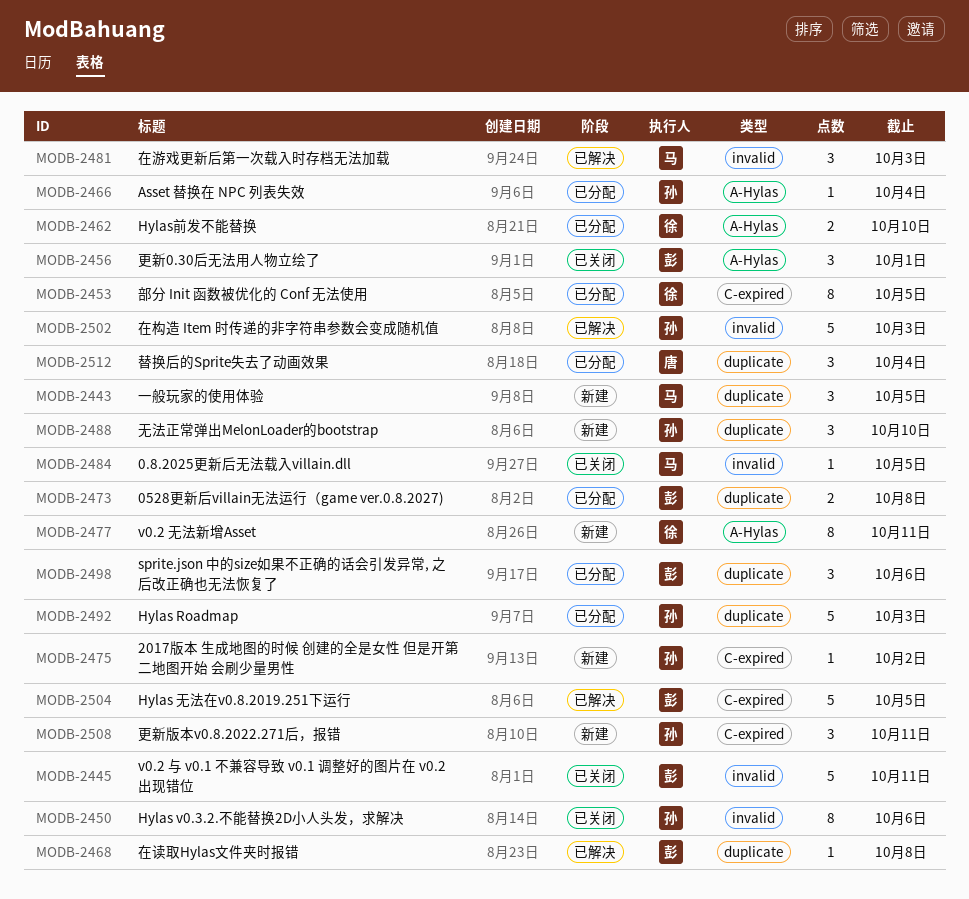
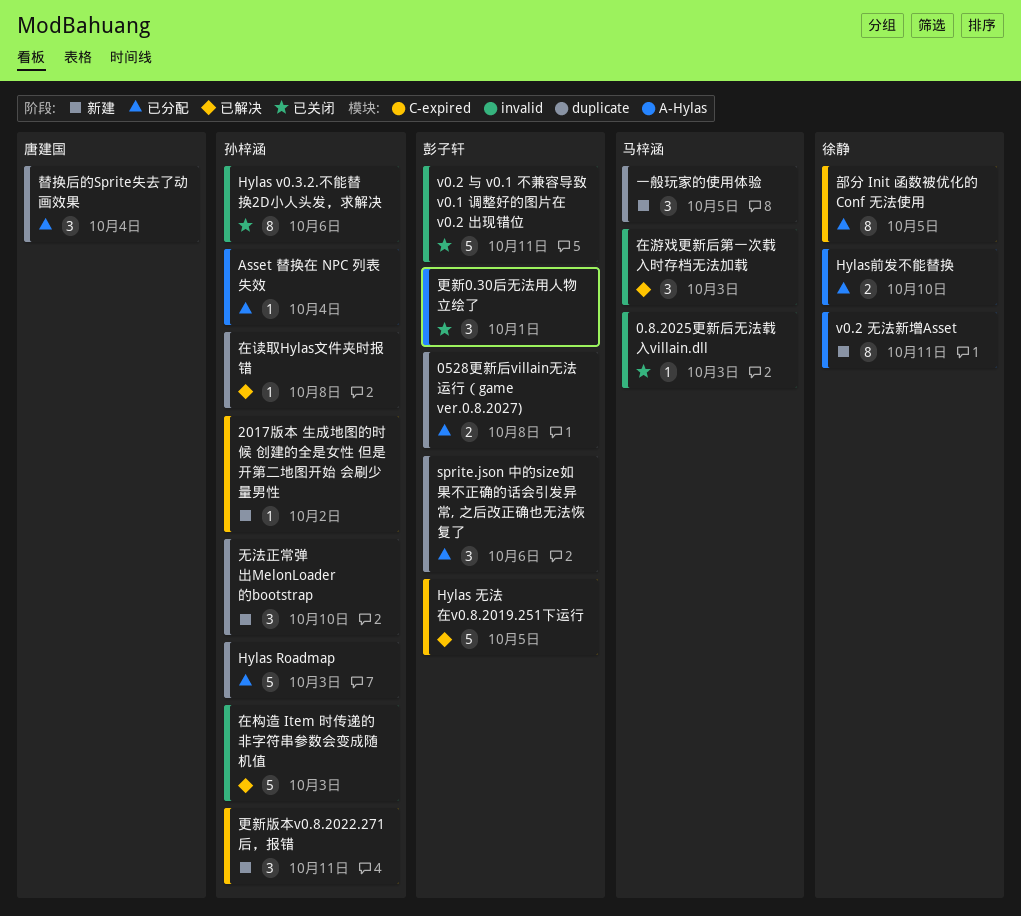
0.8.2025更新后无法载入villain.dll, due: Oct 5 -> Oct 3
在读取Hylas文件夹时报错, owner: 彭子轩 -> 孙梓涵

